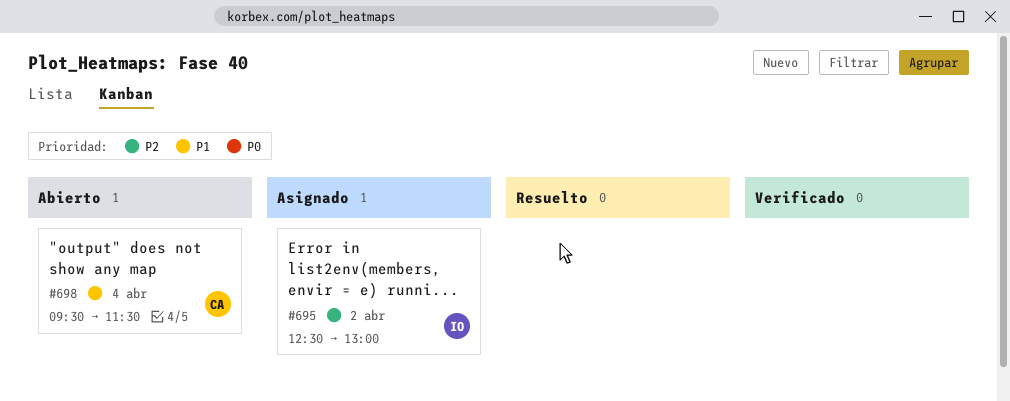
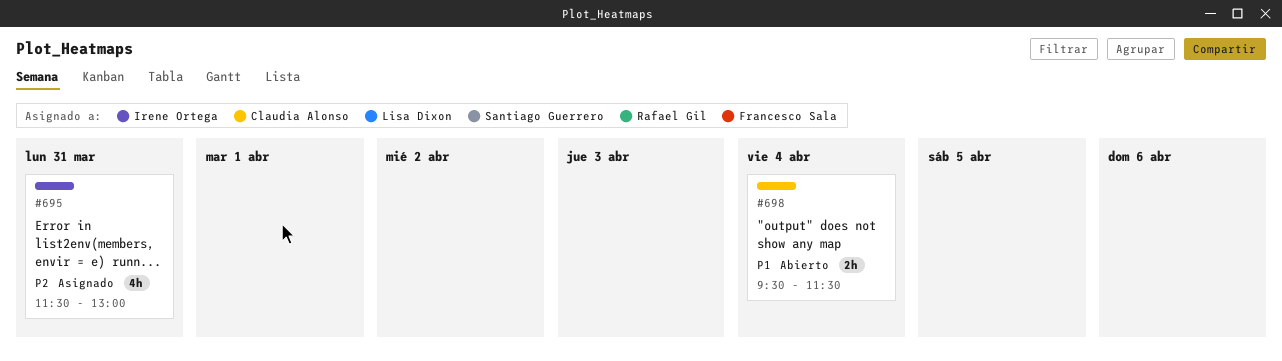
#695, day: Apr 2 -> Mar 31
#695, begins: 12:30 -> 11:30

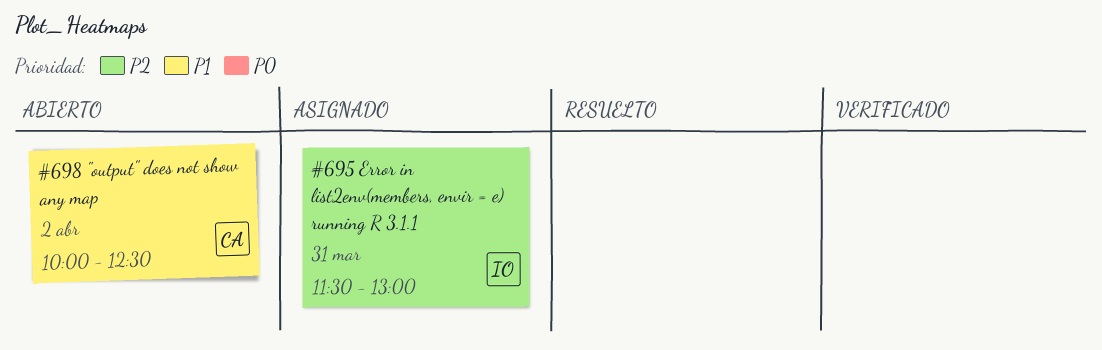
#698, day: Apr 4 -> Apr 2
#698, begins: 09:30 -> 10:00
#698, ends: 11:30 -> 12:30

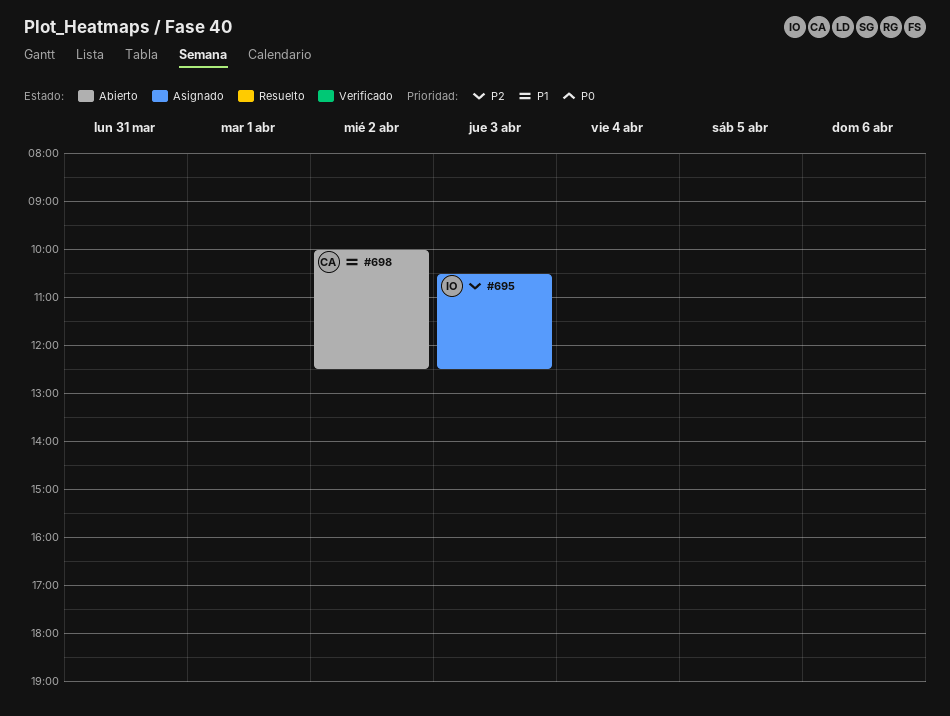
#695, day: Mar 31 -> Apr 3
#695, begins: 11:30 -> 10:30
#695, ends: 13:00 -> 12:30

